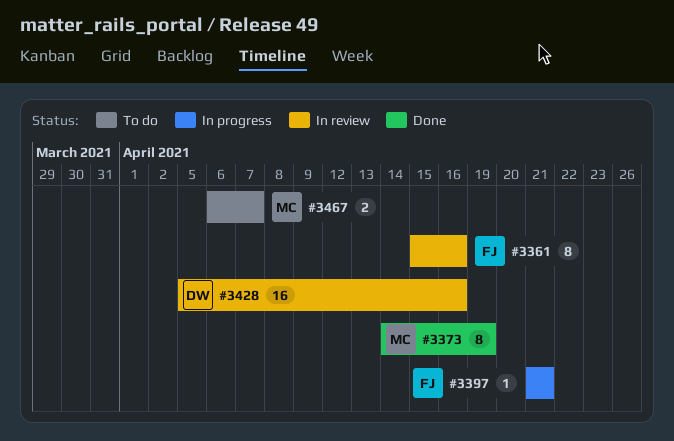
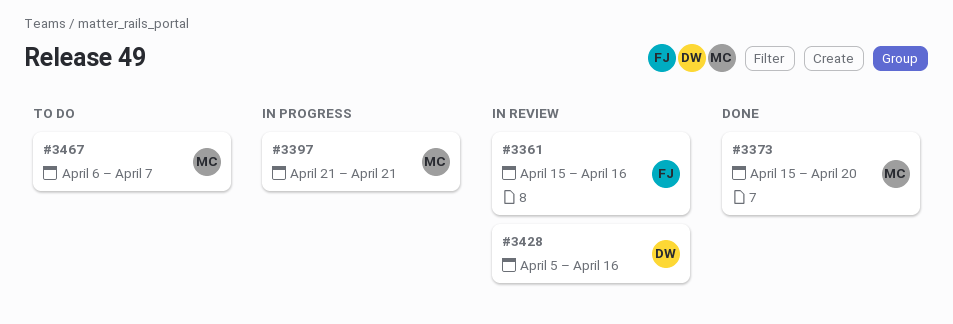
#3373, start: Apr 14 -> Apr 15
#3373, due: Apr 19 -> Apr 20
#3397, owner: FJ -> MC

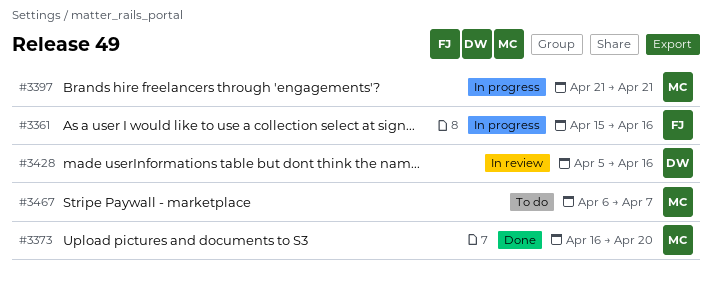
#3361, status: In review -> In progress
#3373, start: Apr 15 -> Apr 16

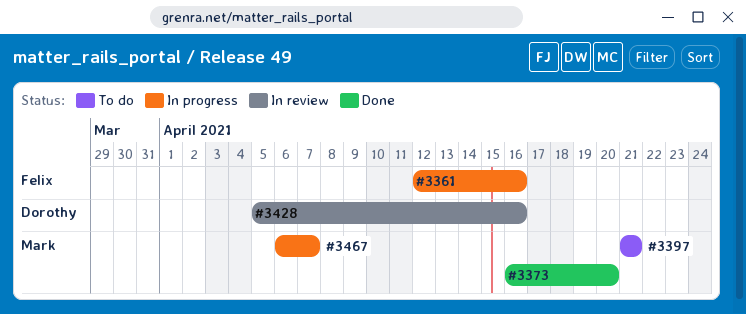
#3361, start: Apr 15 -> Apr 12
#3397, status: In progress -> To do
#3467, status: To do -> In progress

